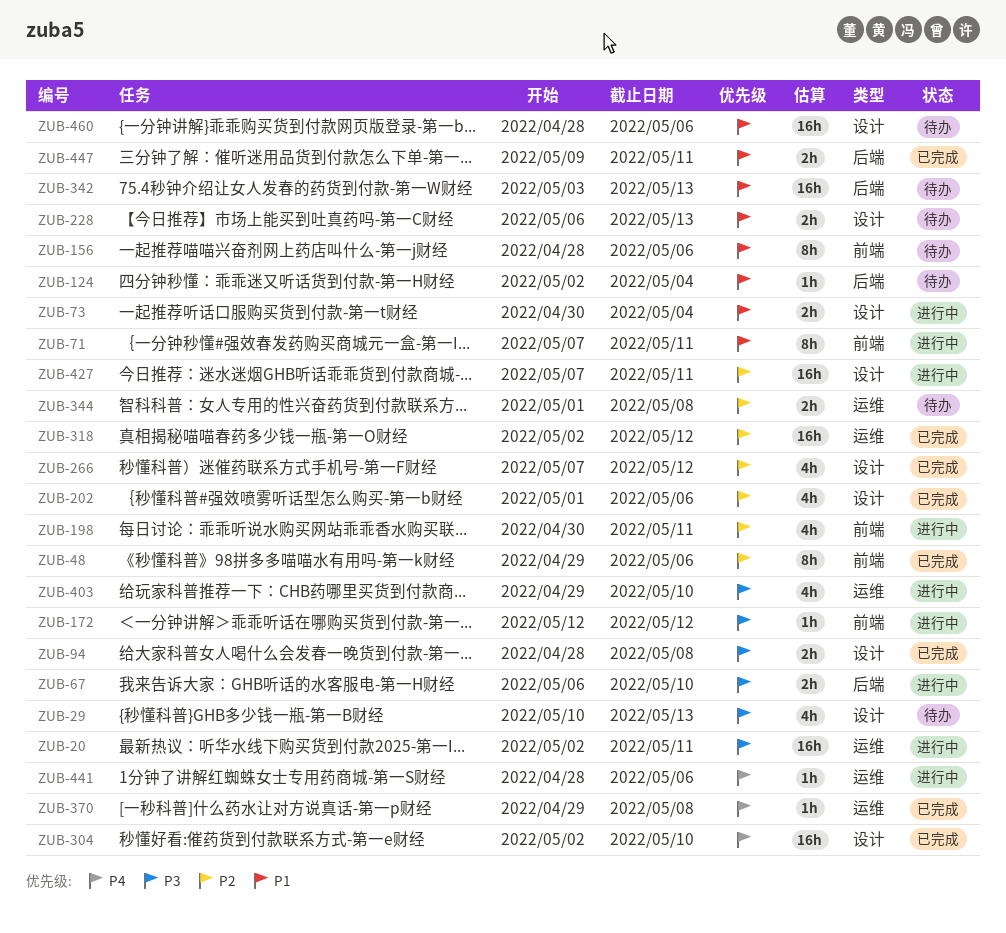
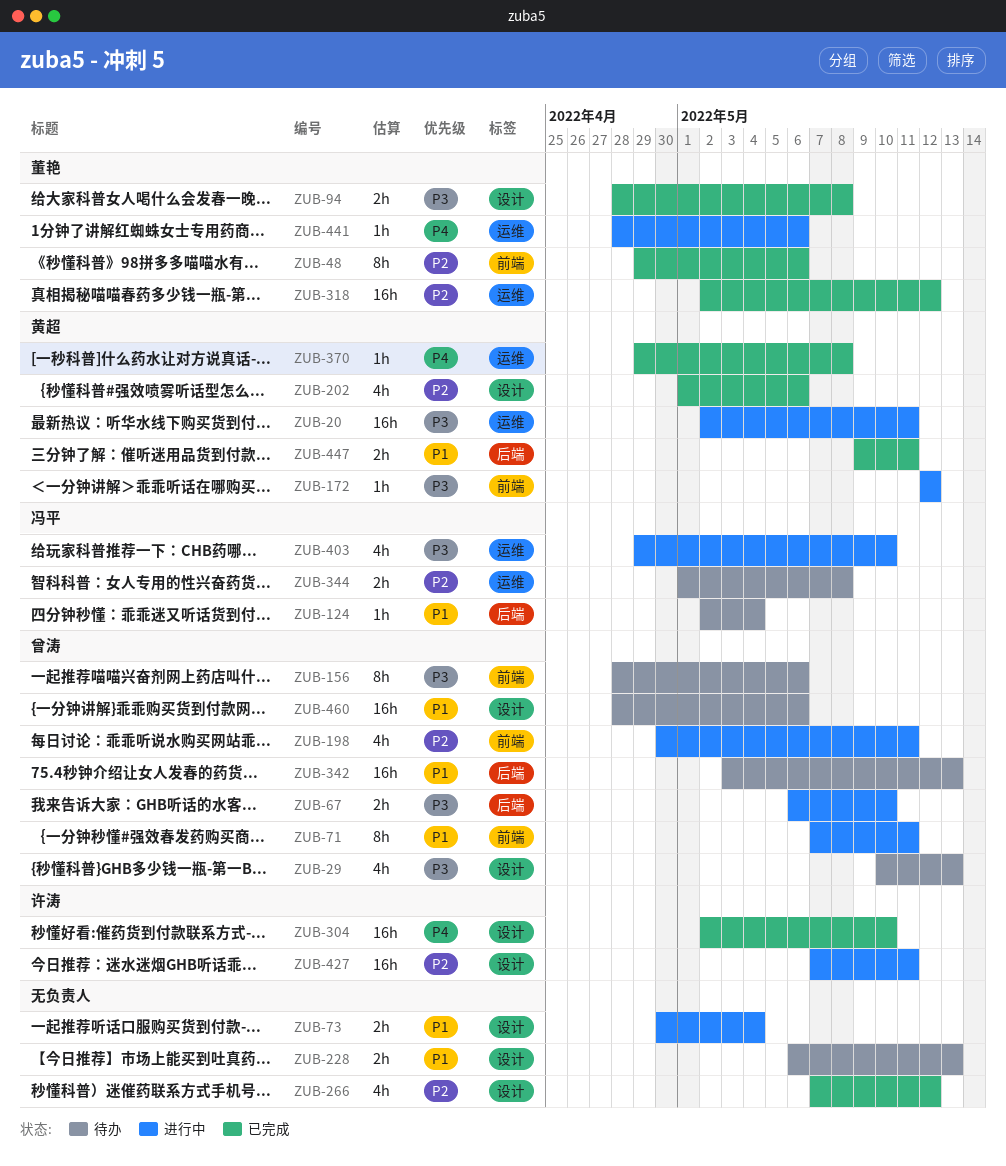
ZUB-156, priority: P1 -> P3

